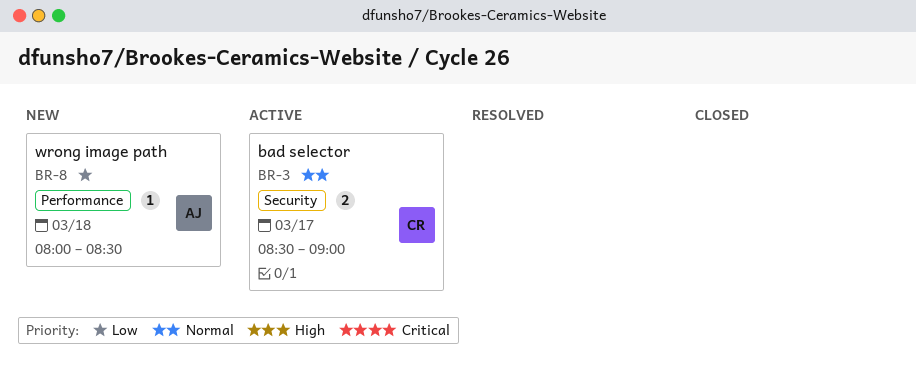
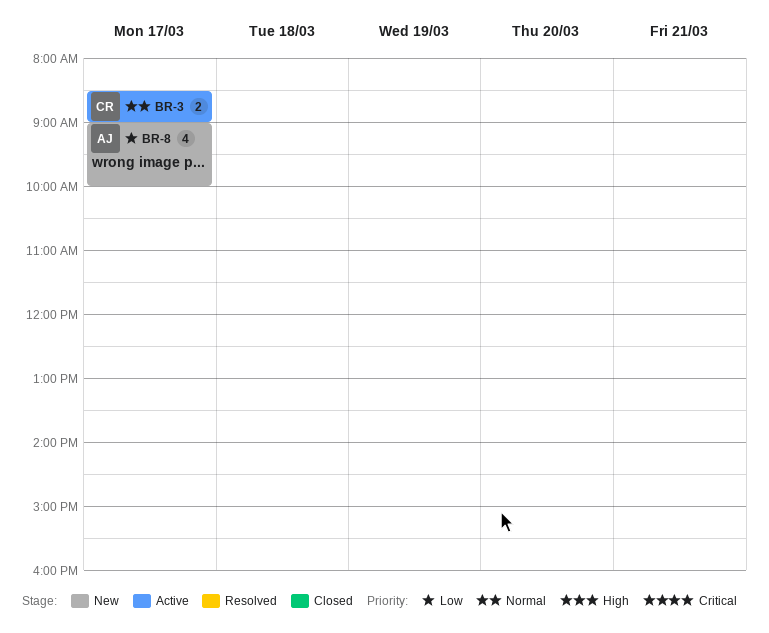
BR-8, estimate: 1 -> 4
BR-8, day: Mar 18 -> Mar 17
BR-8, begins: 08:00 -> 09:00
BR-8, ends: 08:30 -> 10:00

